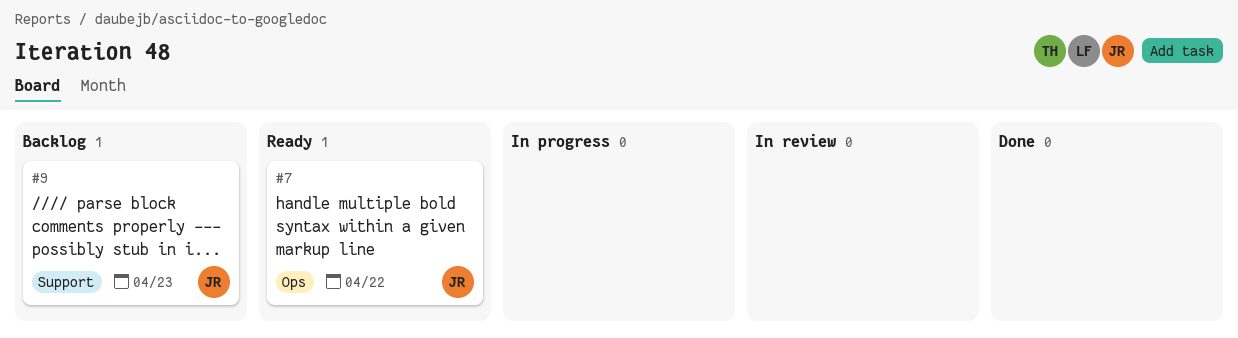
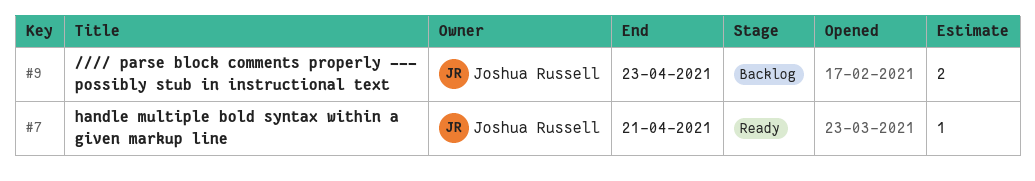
#7, due: Apr 22 -> Apr 21

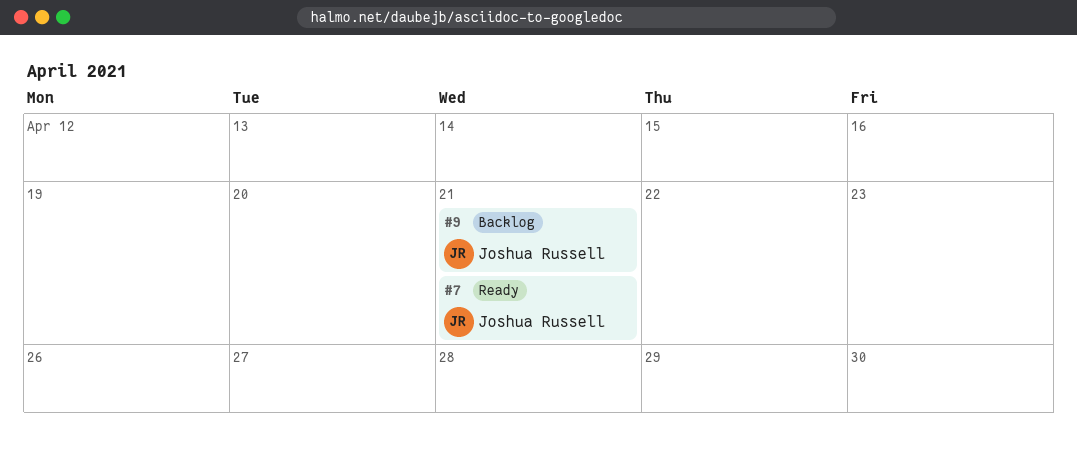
#9, due: Apr 23 -> Apr 21

